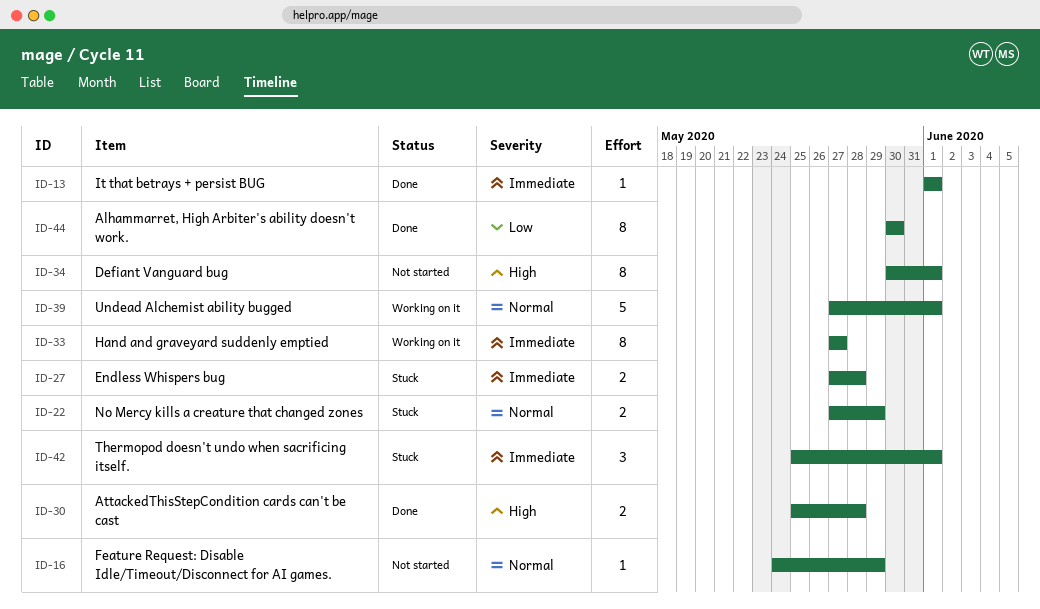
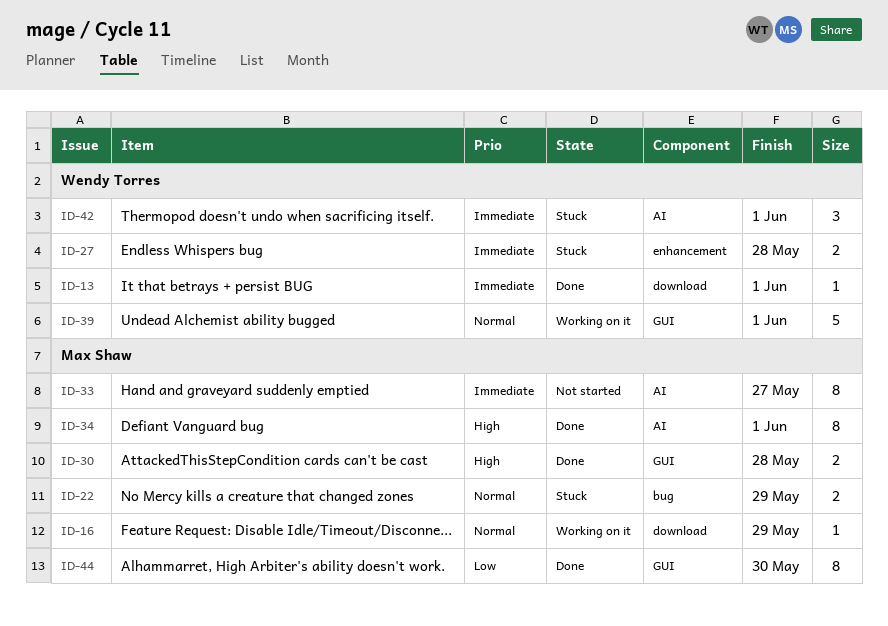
ID-16, status: Not started -> Working on it
ID-33, status: Working on it -> Not started
ID-34, status: Not started -> Done

